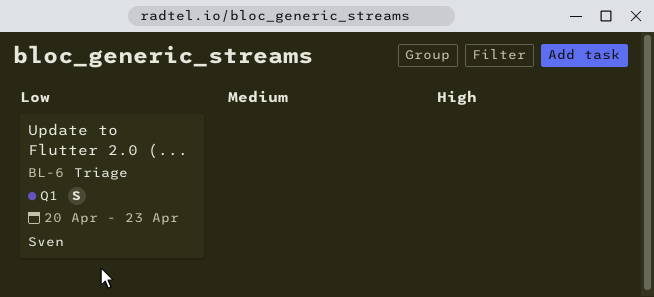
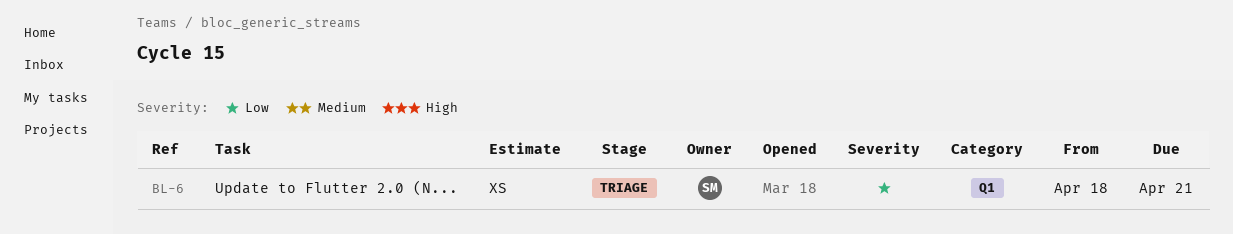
BL-6, estimate: S -> XS
BL-6, start: Apr 20 -> Apr 18
BL-6, due: Apr 23 -> Apr 21

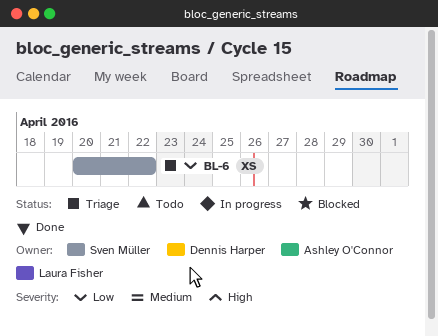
BL-6, start: Apr 18 -> Apr 20
BL-6, due: Apr 21 -> Apr 22

